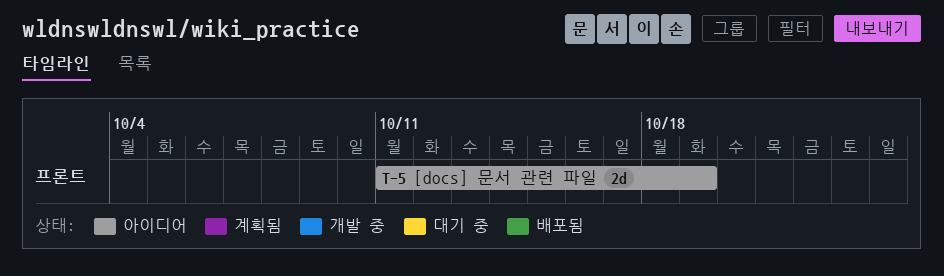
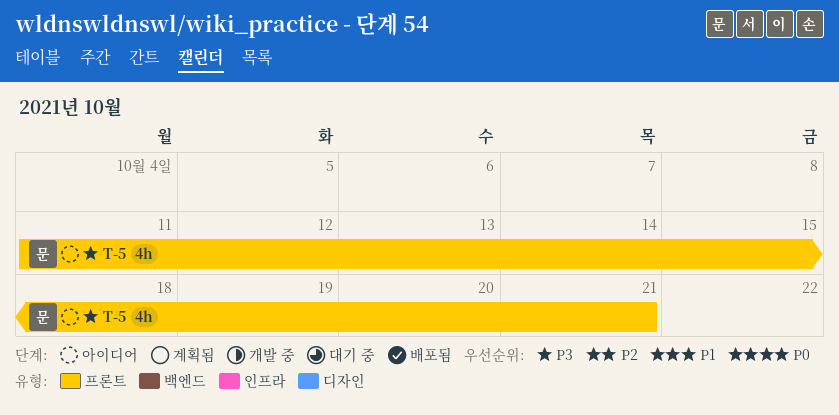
T-5, estimate: 2d -> 4h
T-5, due: Oct 19 -> Oct 21

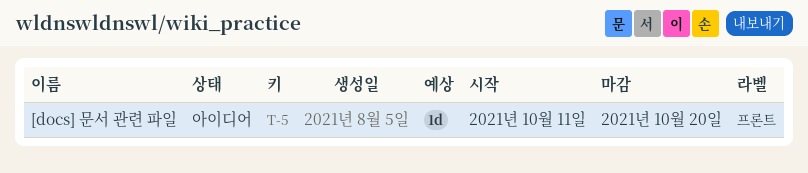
T-5, estimate: 4h -> 1d
T-5, due: Oct 21 -> Oct 20

